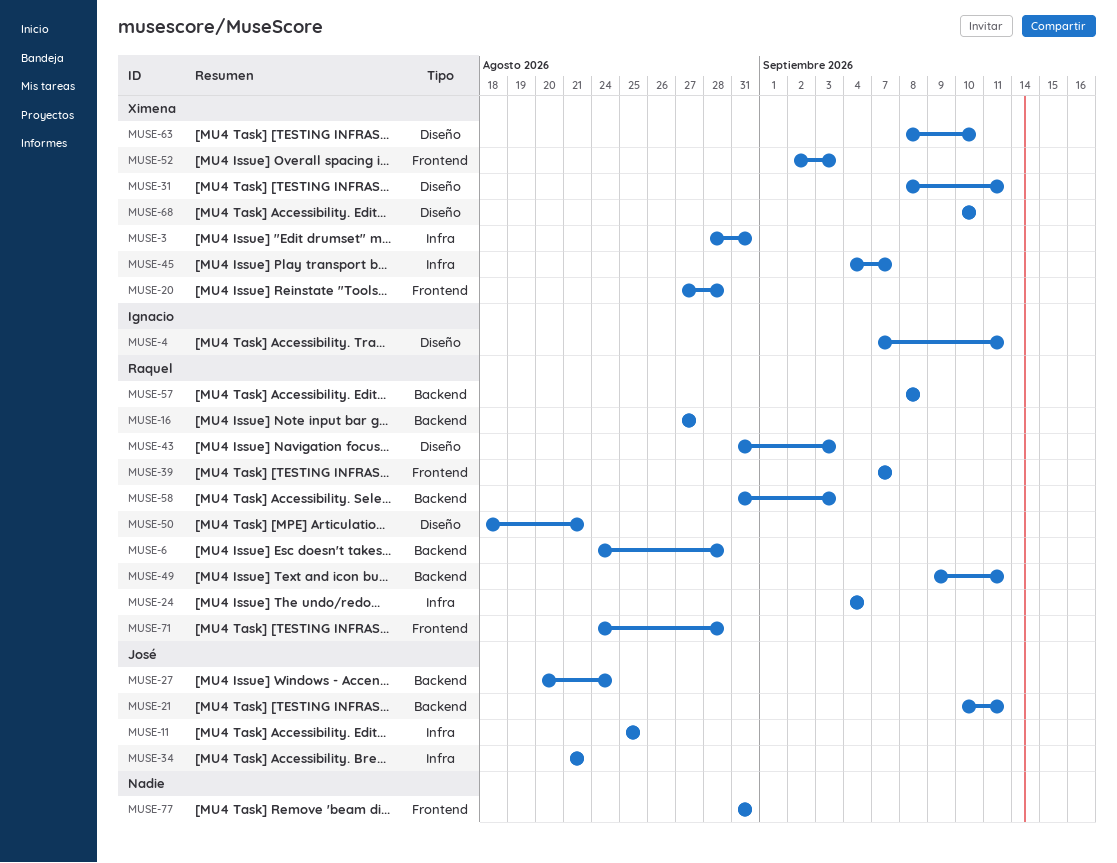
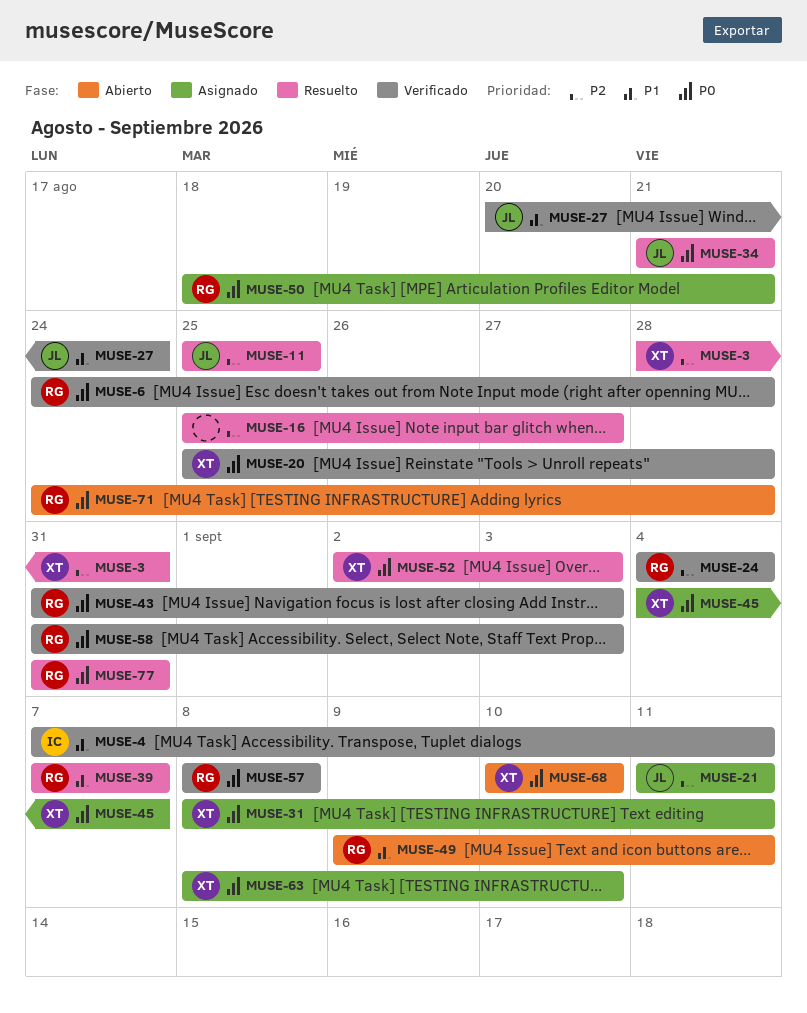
MUSE-16, owner: Raquel -> none
MUSE-16, start: Aug 27 -> Aug 25
MUSE-20, start: Aug 27 -> Aug 25
MUSE-21, start: Sep 10 -> Sep 11
MUSE-77, owner: none -> Raquel

